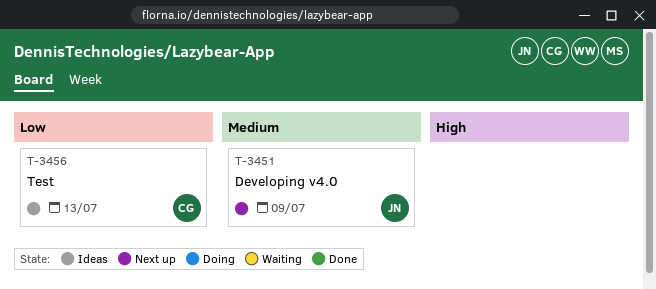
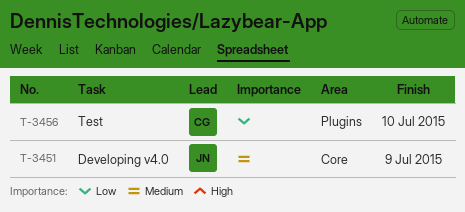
T-3456, due: Jul 13 -> Jul 10

